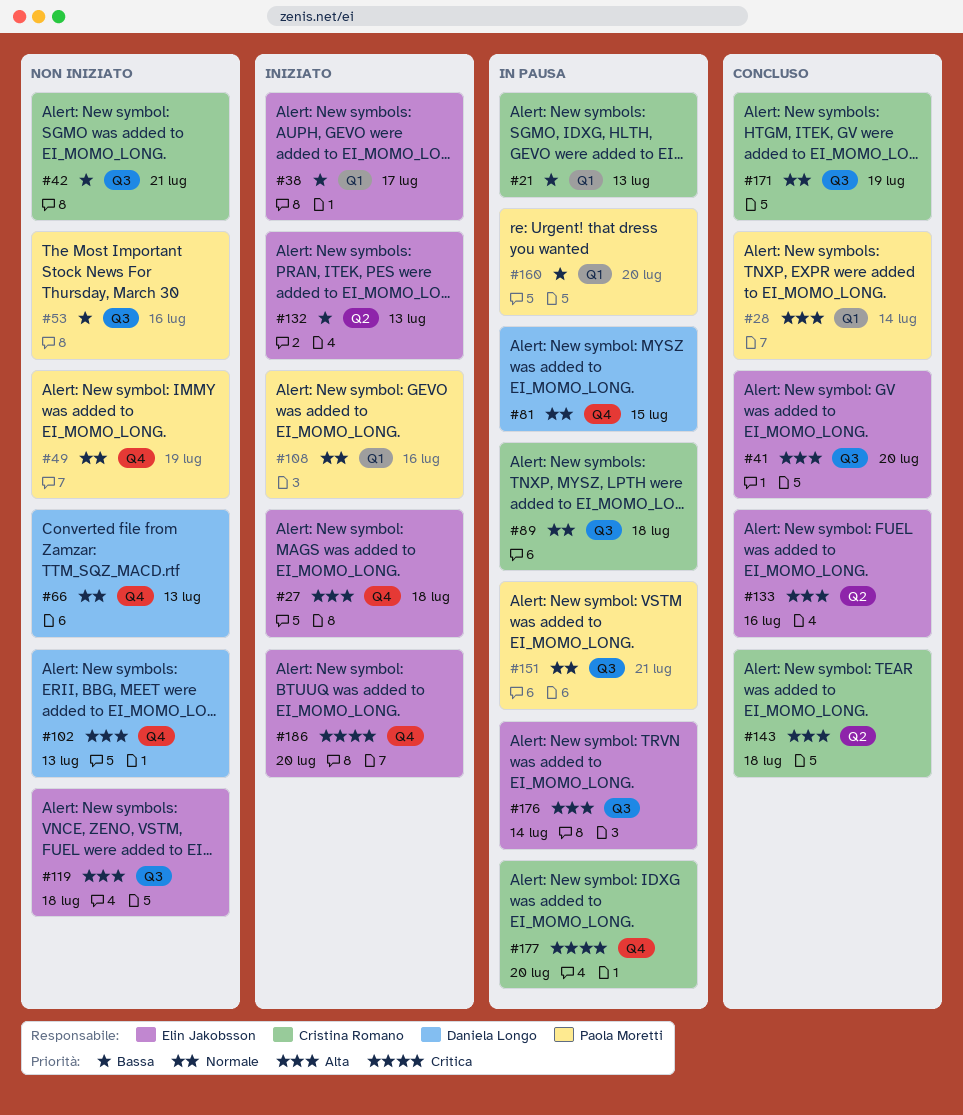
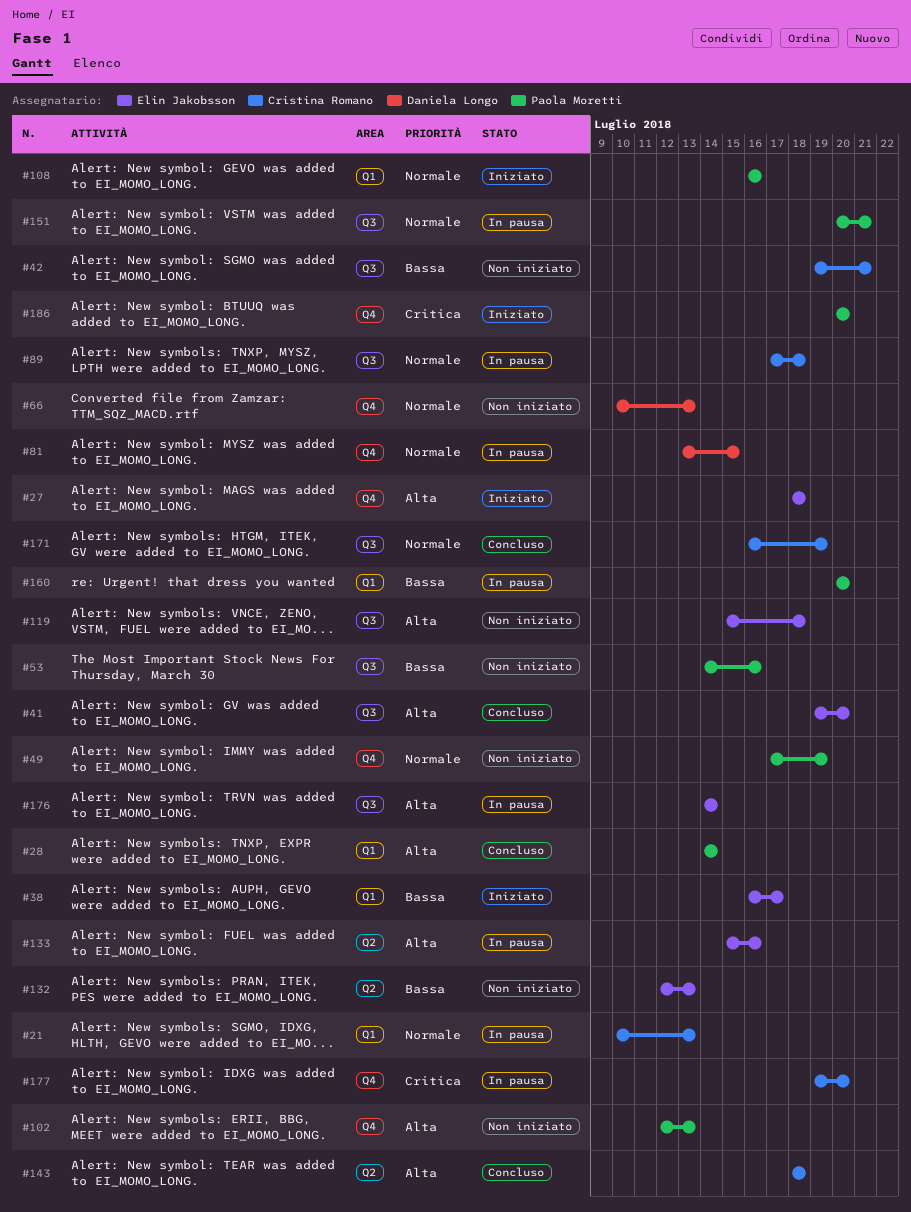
#21, priority: Bassa -> Normale
#102, owner: Daniela Longo -> Paola Moretti
#132, status: Iniziato -> Non iniziato
#133, status: Concluso -> In pausa
#186, owner: Elin Jakobsson -> Paola Moretti

